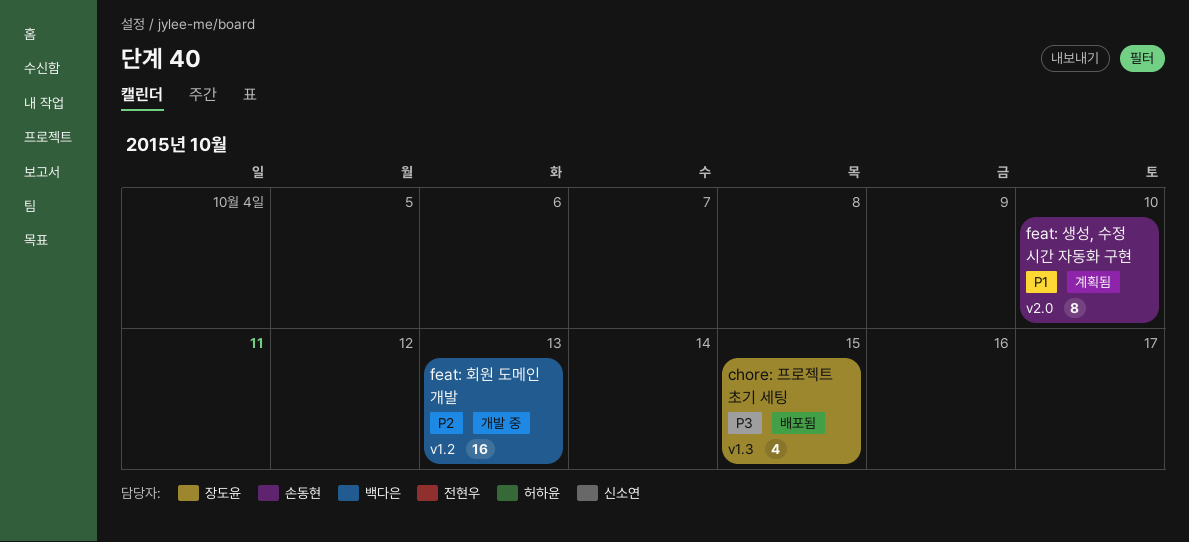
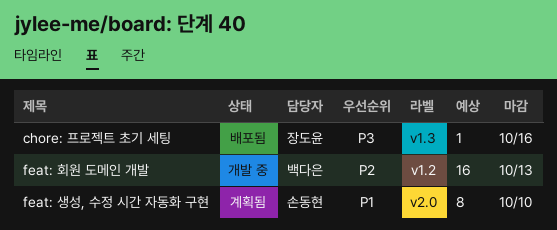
chore: 프로젝트 초기 세팅, estimate: 4 -> 1
chore: 프로젝트 초기 세팅, due: Oct 15 -> Oct 16

